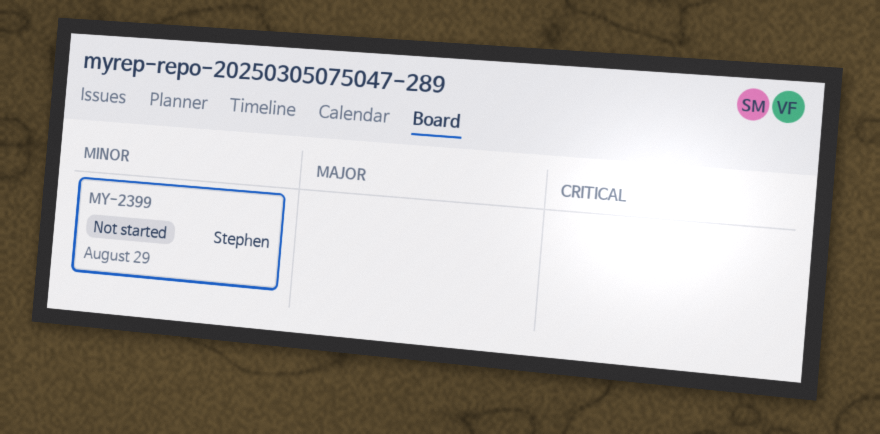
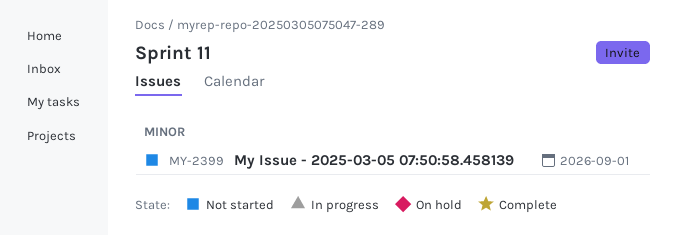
MY-2399, due: Aug 29 -> Sep 1

